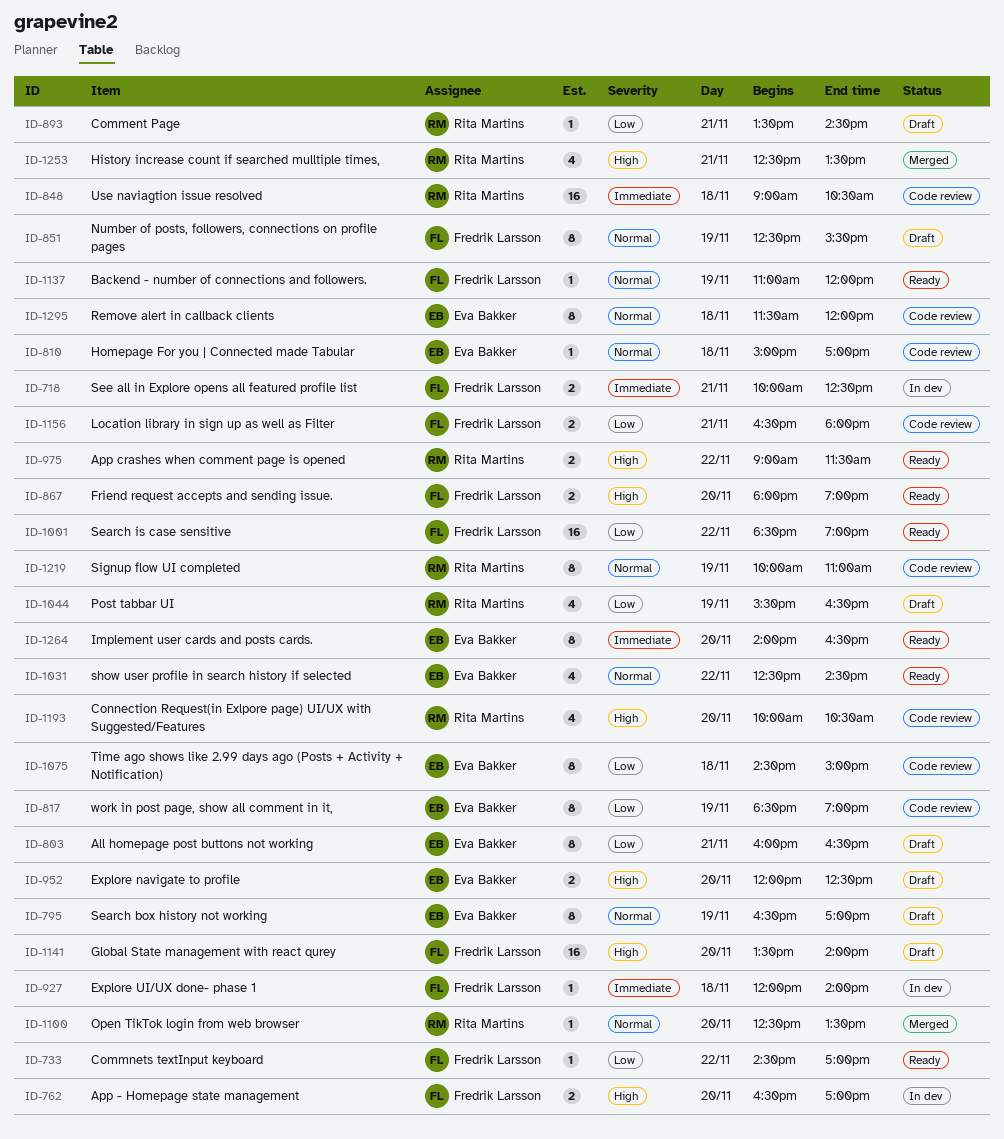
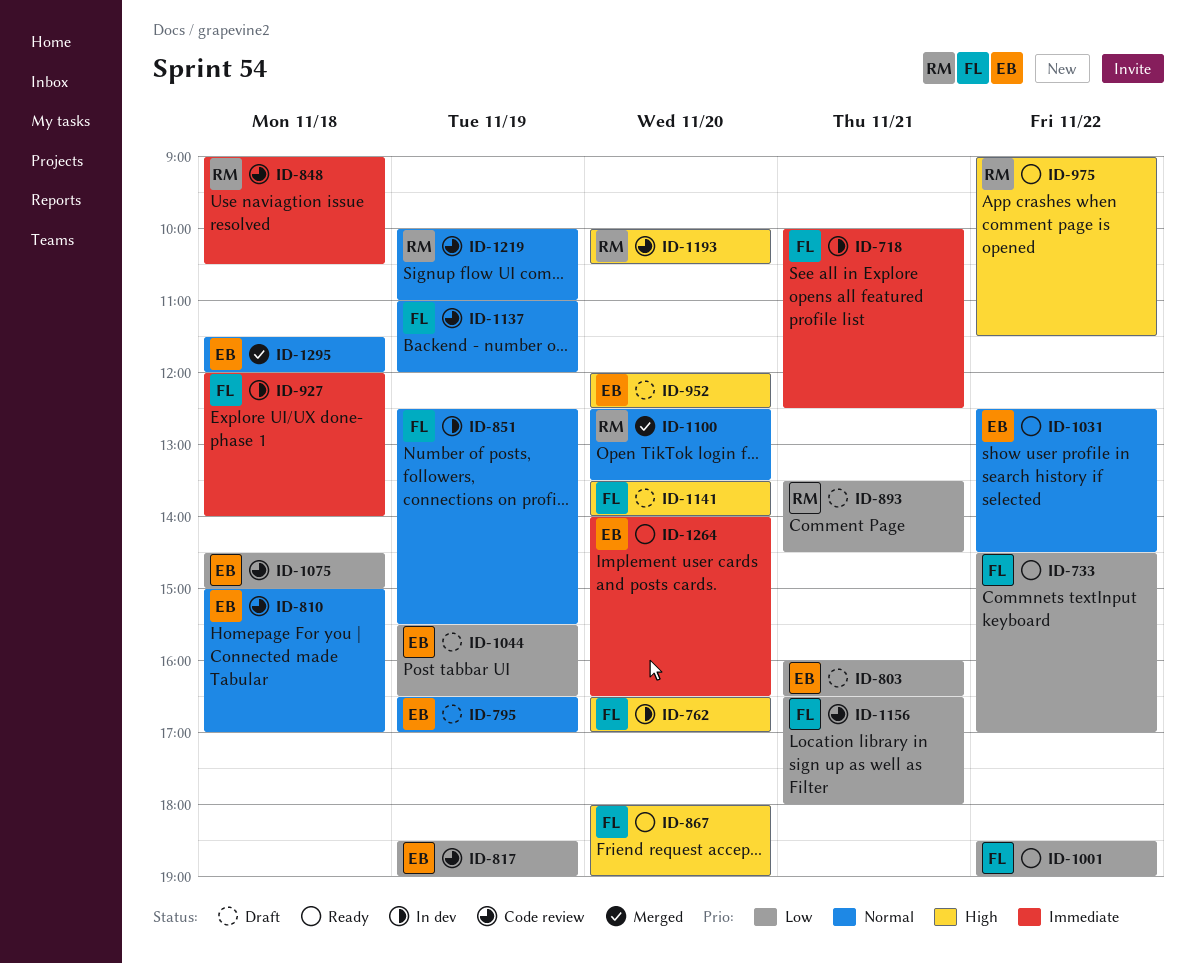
ID-851, status: Draft -> In dev
ID-1044, owner: Rita Martins -> Eva Bakker
ID-1137, status: Ready -> Code review
ID-1253: present -> none
ID-1295, status: Code review -> Merged

